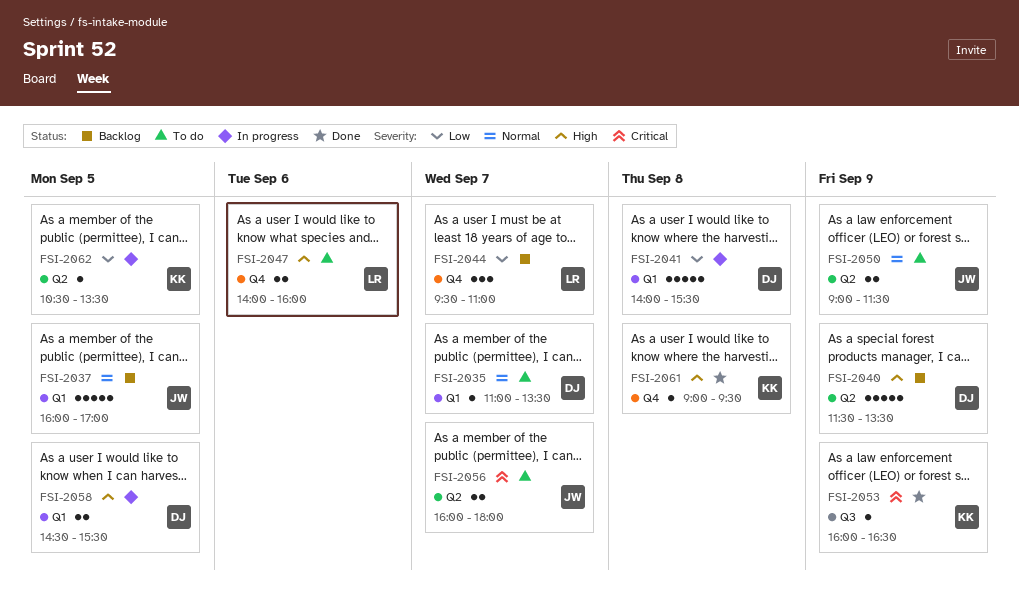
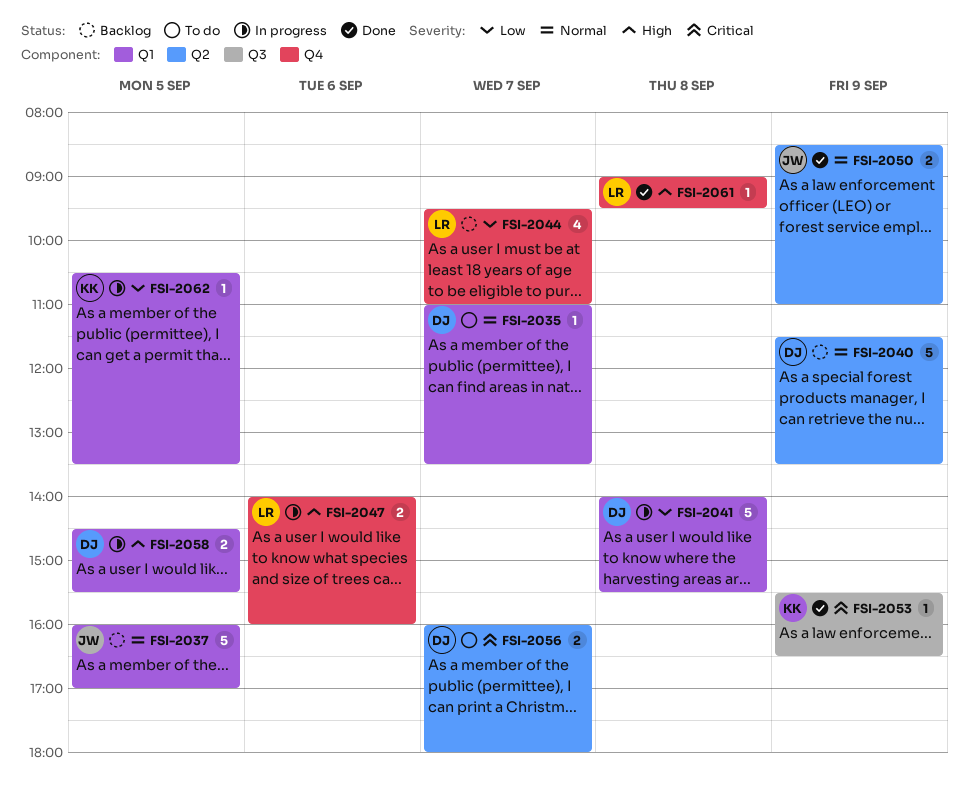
FSI-2040, priority: High -> Normal
FSI-2044, estimate: 3 -> 4
FSI-2047, status: To do -> In progress
FSI-2050, status: To do -> Done
FSI-2050, begins: 09:00 -> 08:30
FSI-2050, ends: 11:30 -> 11:00
FSI-2053, begins: 16:00 -> 15:30
FSI-2056, owner: JW -> DJ
FSI-2061, owner: KK -> LR
FSI-2062, label: Q2 -> Q1

